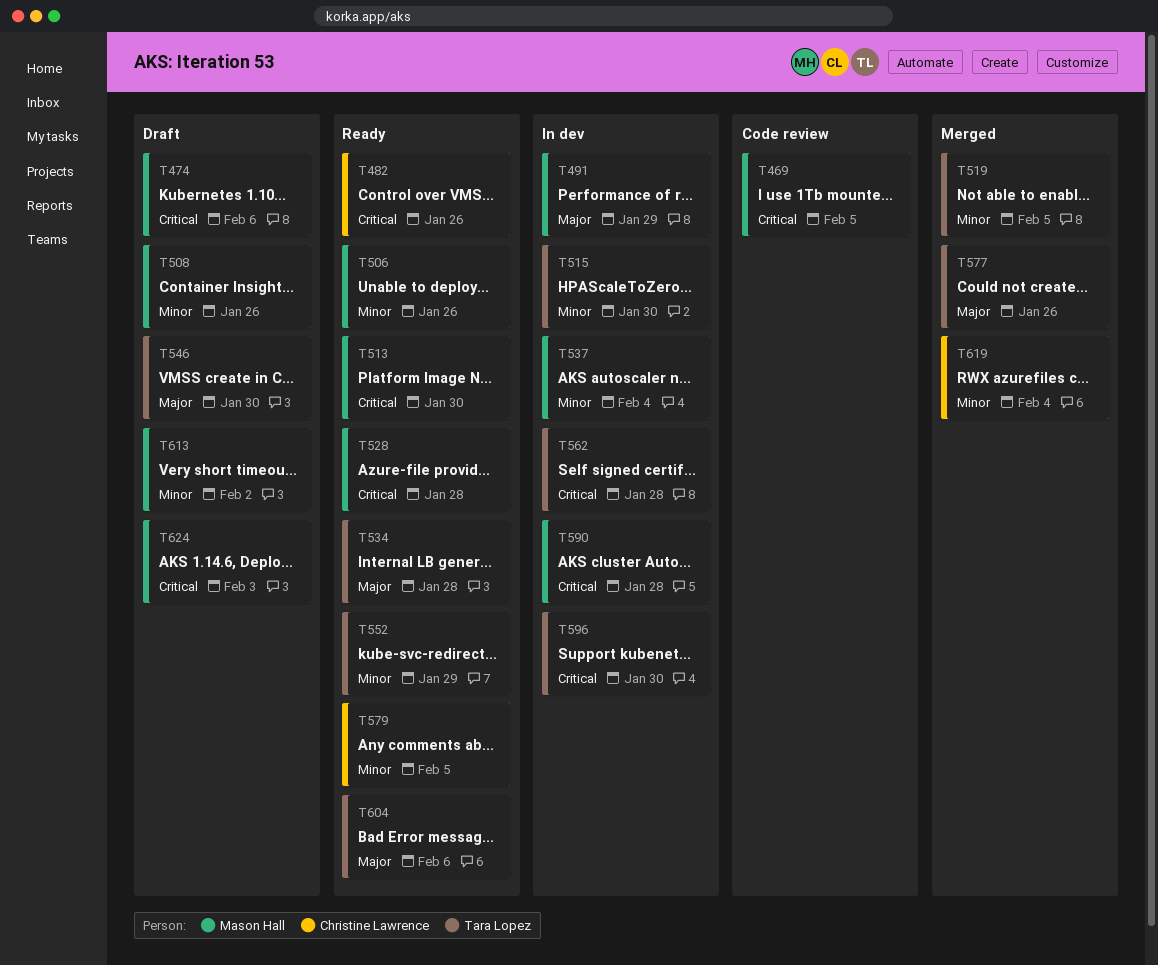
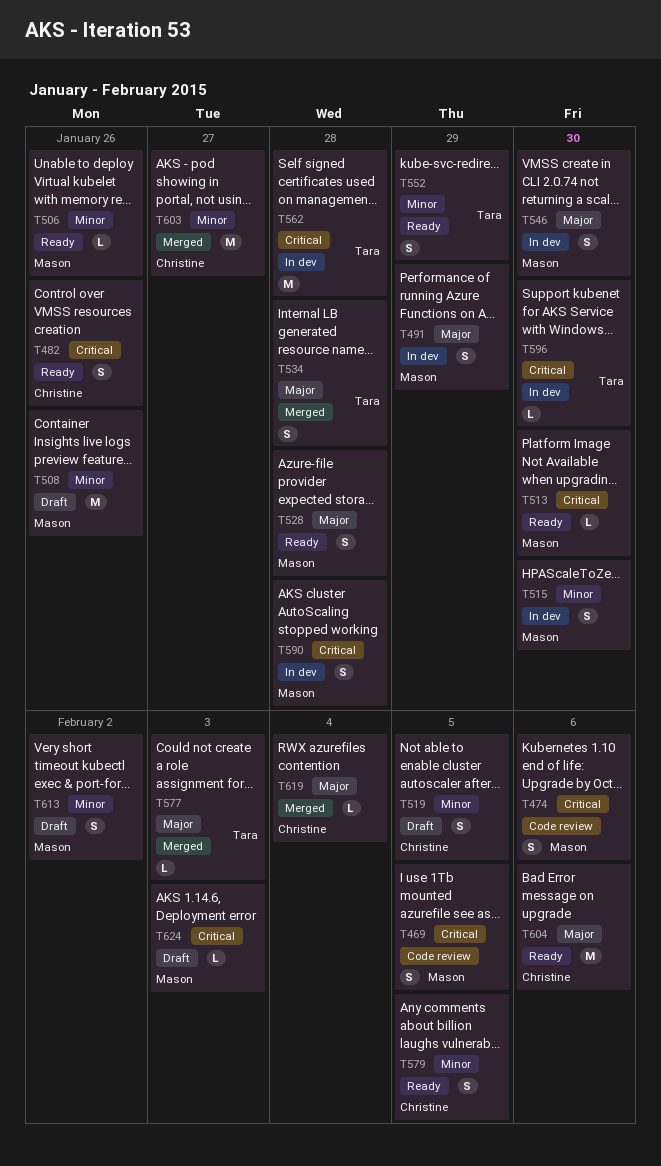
T474, status: Draft -> Code review
T515, owner: Tara Lopez -> Mason Hall
T519, status: Merged -> Draft
T519, owner: Tara Lopez -> Christine Lawrence
T528, priority: Critical -> Major
T534, status: Ready -> Merged
T537: present -> none
T546, status: Draft -> In dev
T546, owner: Tara Lopez -> Mason Hall
T577, due: Jan 26 -> Feb 3
T603: none -> present
T604, owner: Tara Lopez -> Christine Lawrence
T619, priority: Minor -> Major

